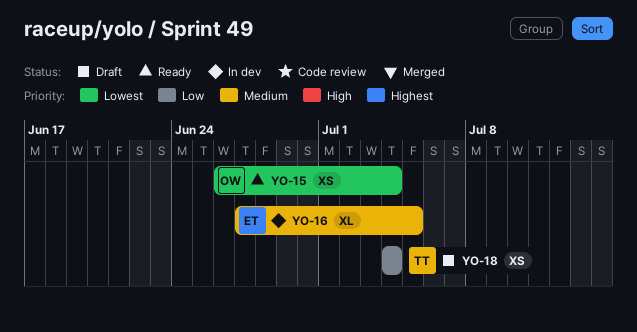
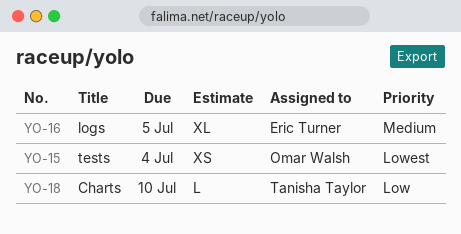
YO-18, estimate: XS -> L
YO-18, due: Jul 4 -> Jul 10

